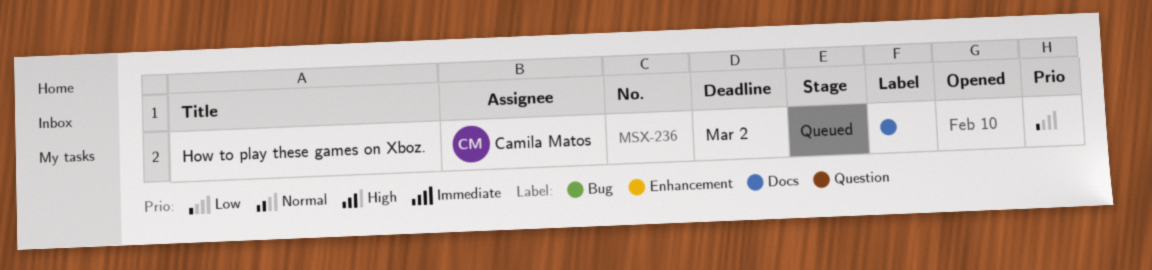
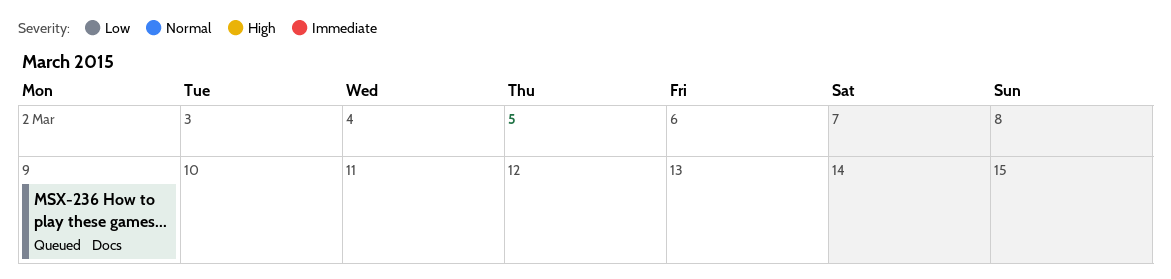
MSX-236, due: Mar 2 -> Mar 9

